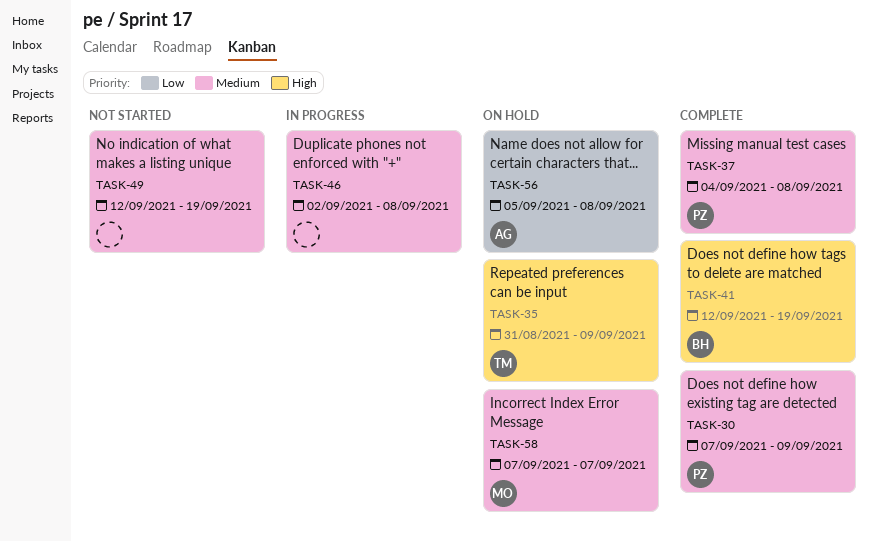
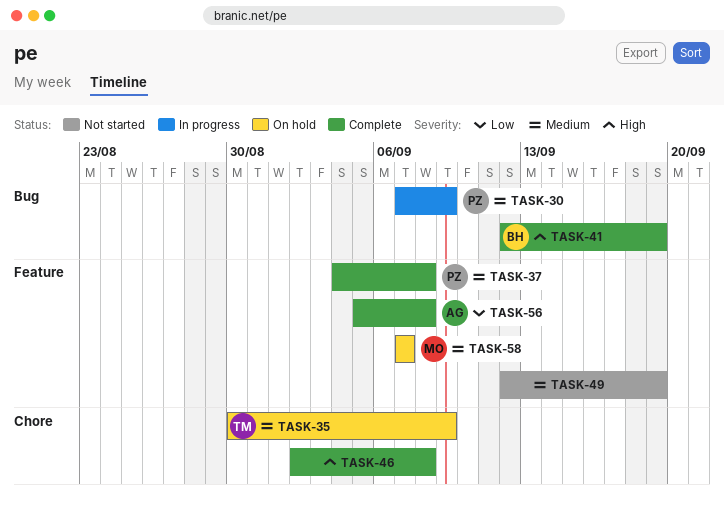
TASK-30, status: Complete -> In progress
TASK-35, priority: High -> Medium
TASK-35, start: Aug 31 -> Aug 30
TASK-46, status: In progress -> Complete
TASK-46, priority: Medium -> High
TASK-56, status: On hold -> Complete

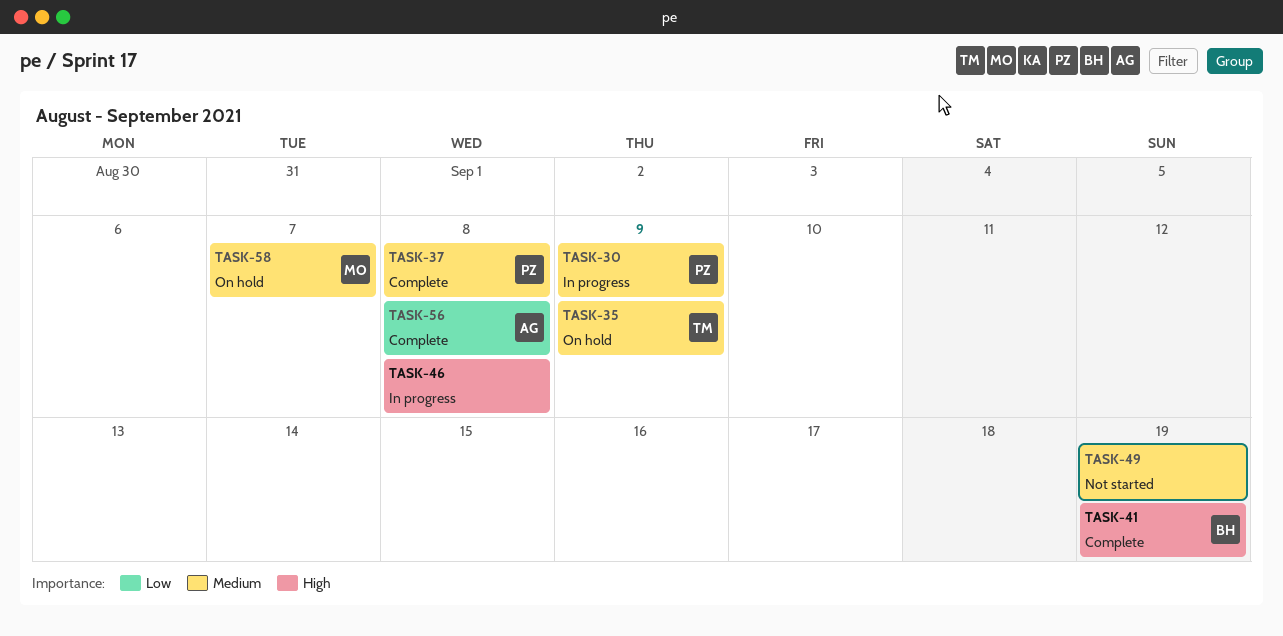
TASK-46, status: Complete -> In progress

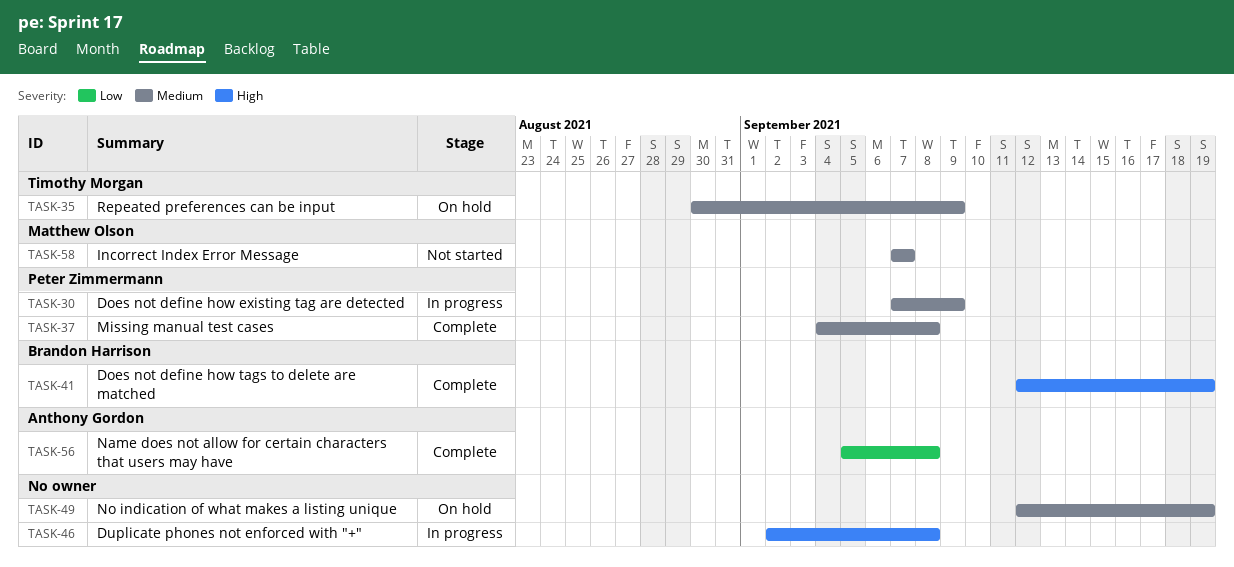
TASK-49, status: Not started -> On hold
TASK-58, status: On hold -> Not started

